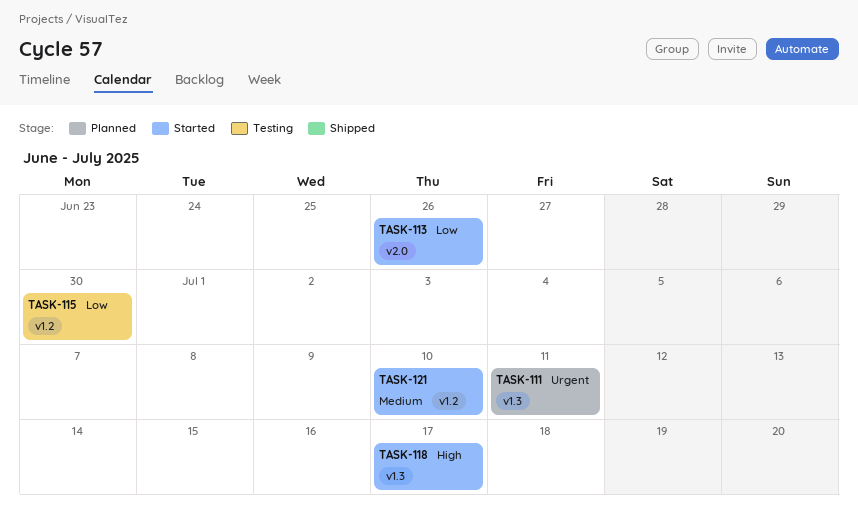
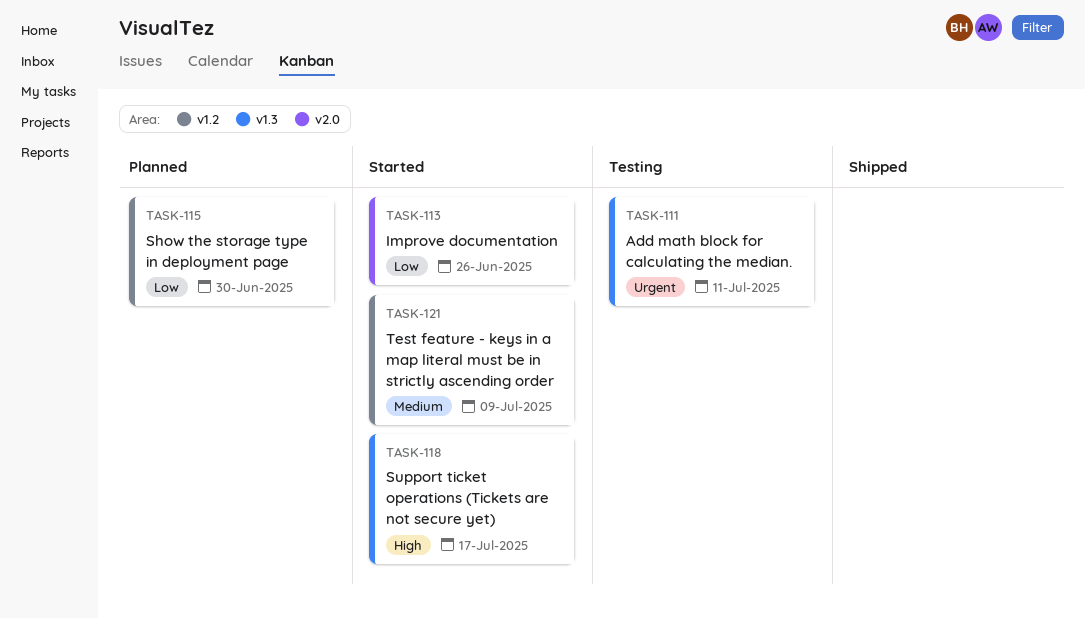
TASK-111, status: Planned -> Testing
TASK-115, status: Testing -> Planned
TASK-121, due: Jul 10 -> Jul 9

